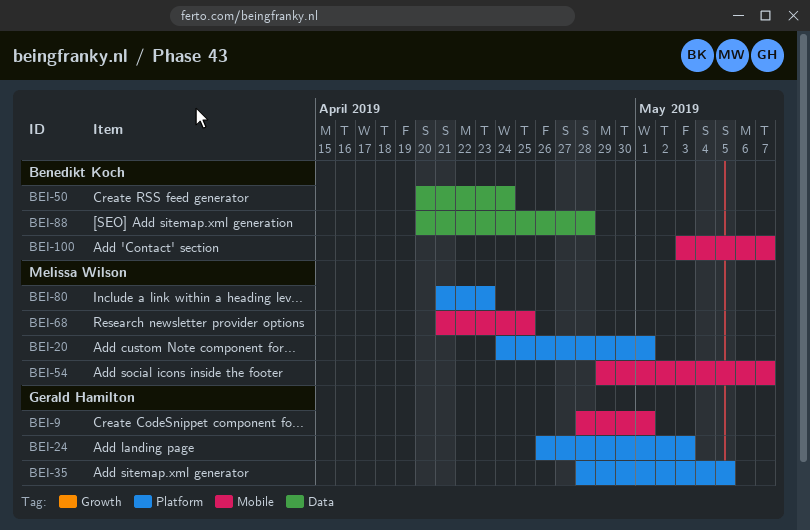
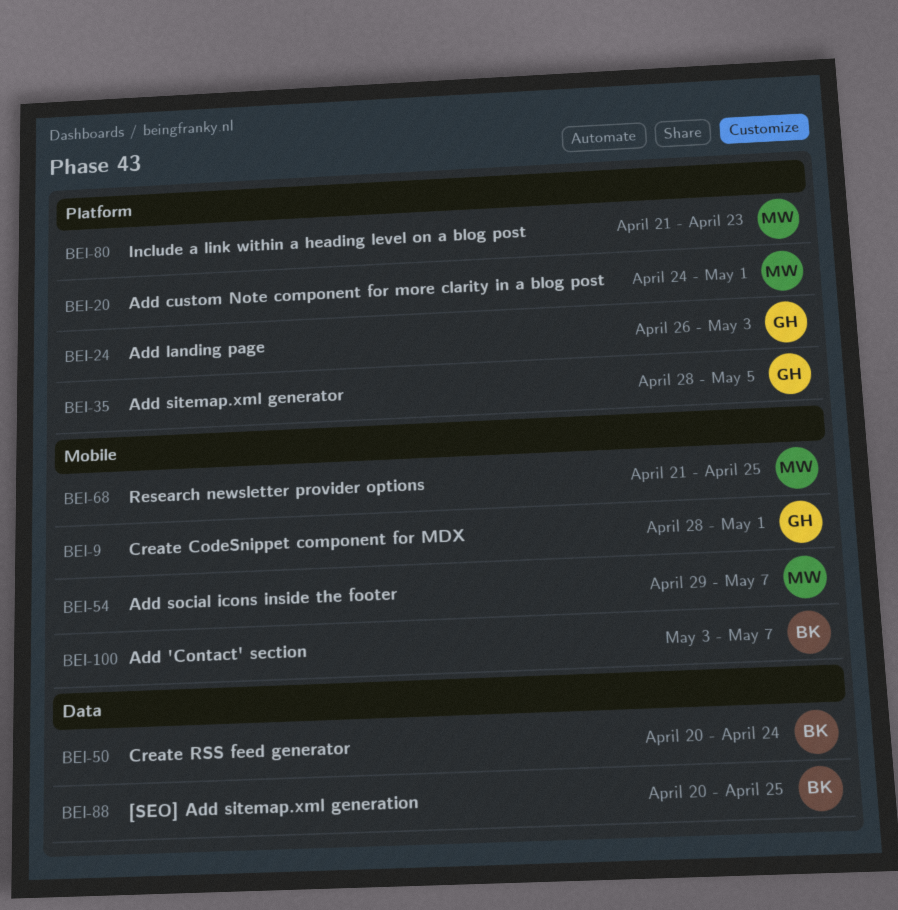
BEI-88, due: Apr 28 -> Apr 25

